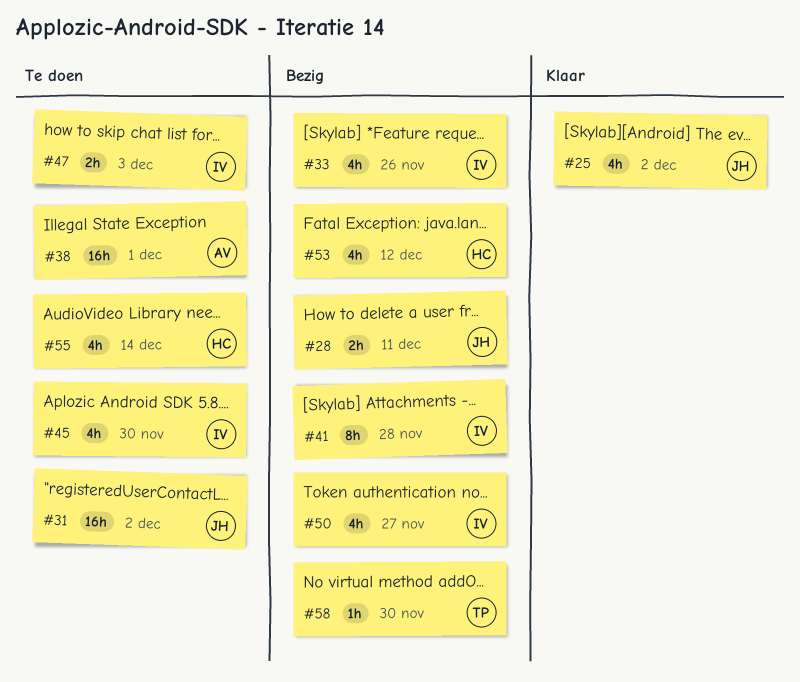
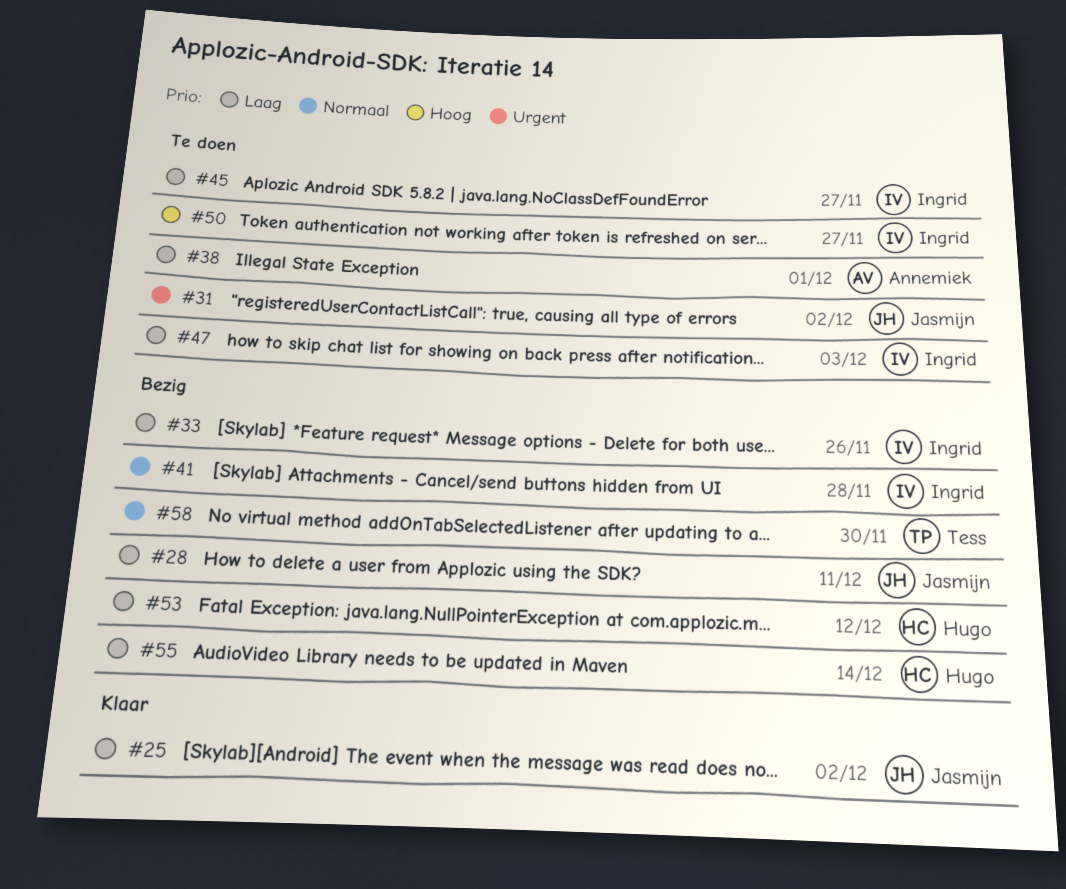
#45, due: Nov 30 -> Nov 27
#50, status: Bezig -> Te doen
#55, status: Te doen -> Bezig

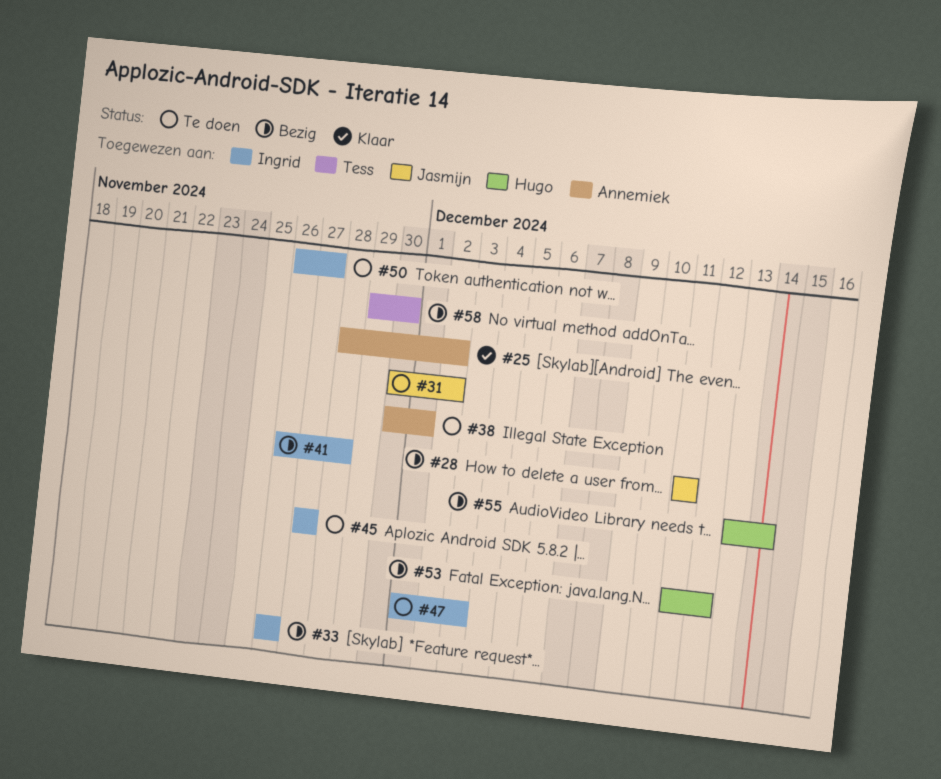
#25, owner: Jasmijn -> Annemiek

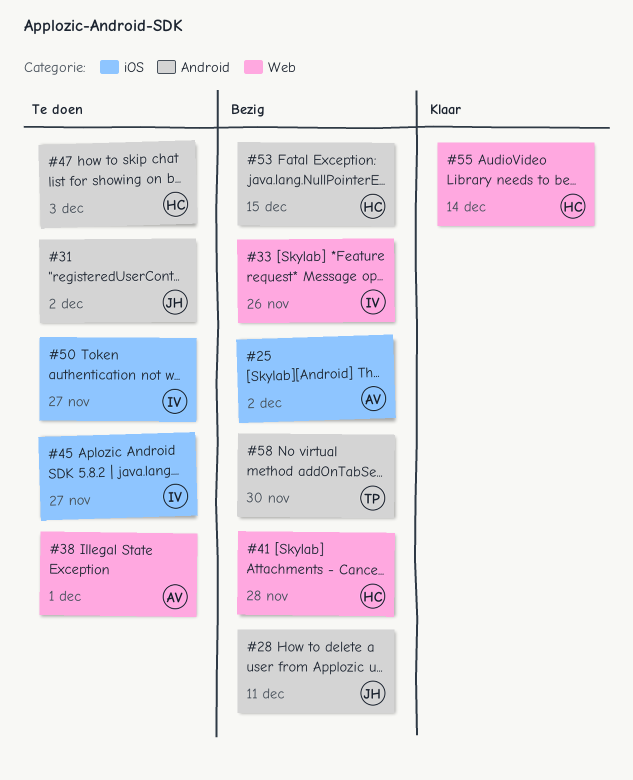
#25, status: Klaar -> Bezig
#41, owner: Ingrid -> Hugo
#47, owner: Ingrid -> Hugo
#53, due: Dec 12 -> Dec 15
#55, status: Bezig -> Klaar

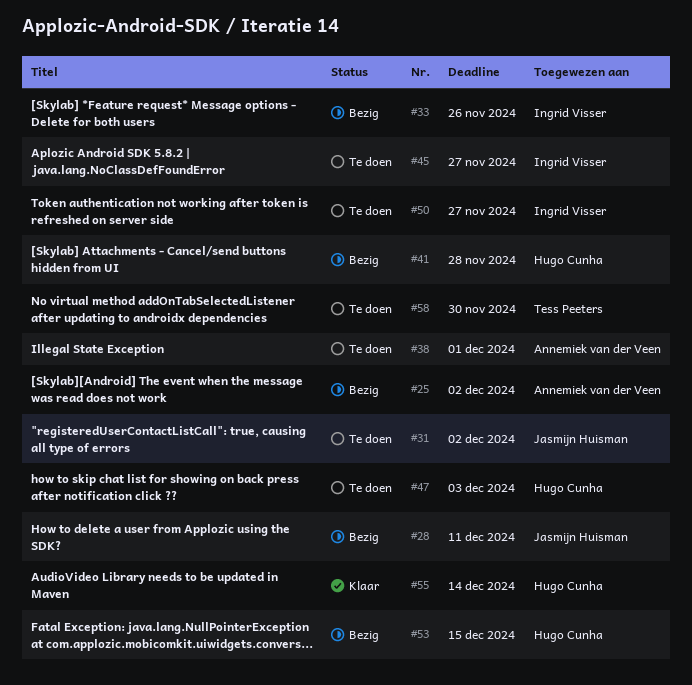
#58, status: Bezig -> Te doen

